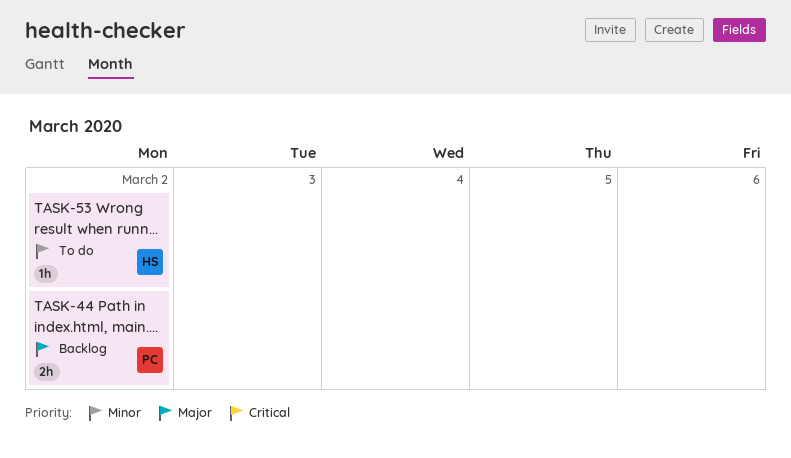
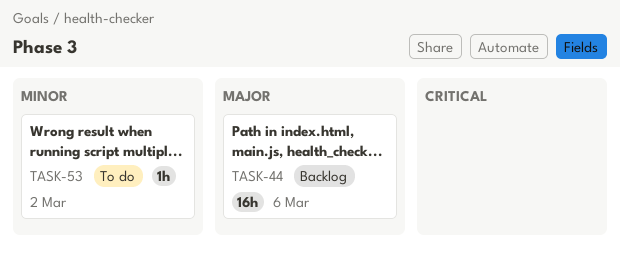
TASK-44, estimate: 2h -> 16h
TASK-44, due: Mar 2 -> Mar 6

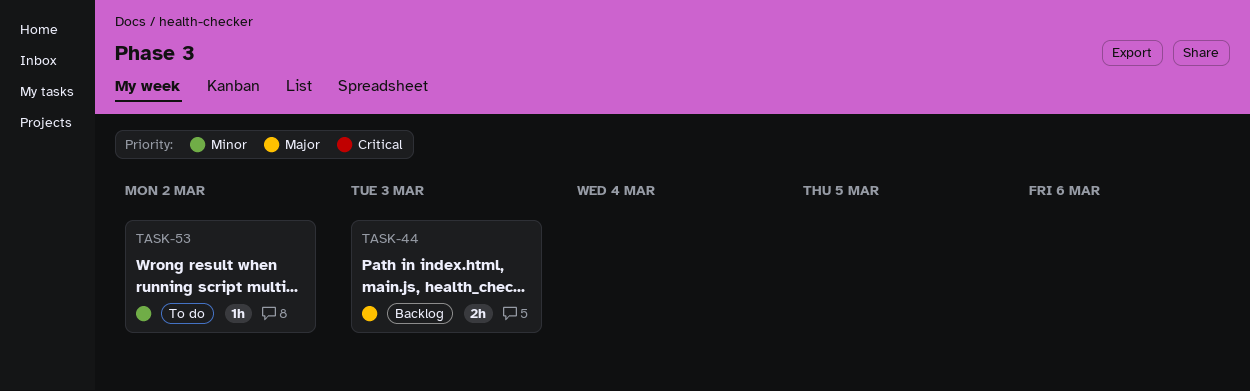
TASK-44, estimate: 16h -> 2h
TASK-44, due: Mar 6 -> Mar 3

